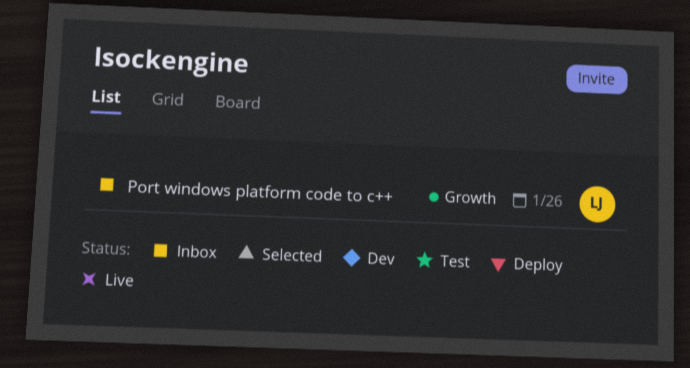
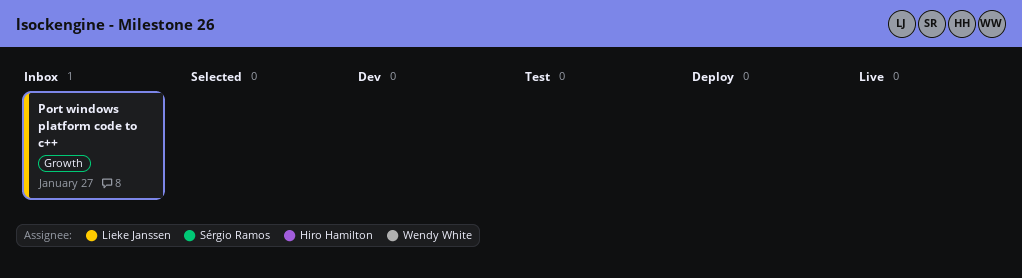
Port windows platform code to c++, due: Jan 26 -> Jan 27

